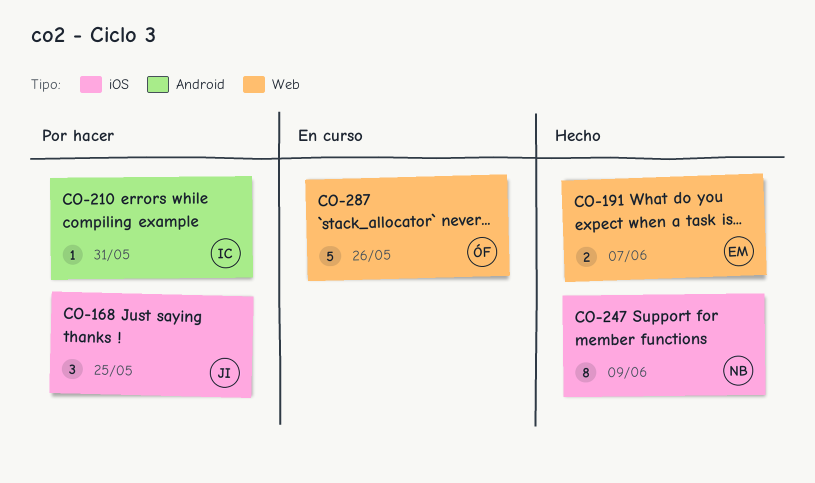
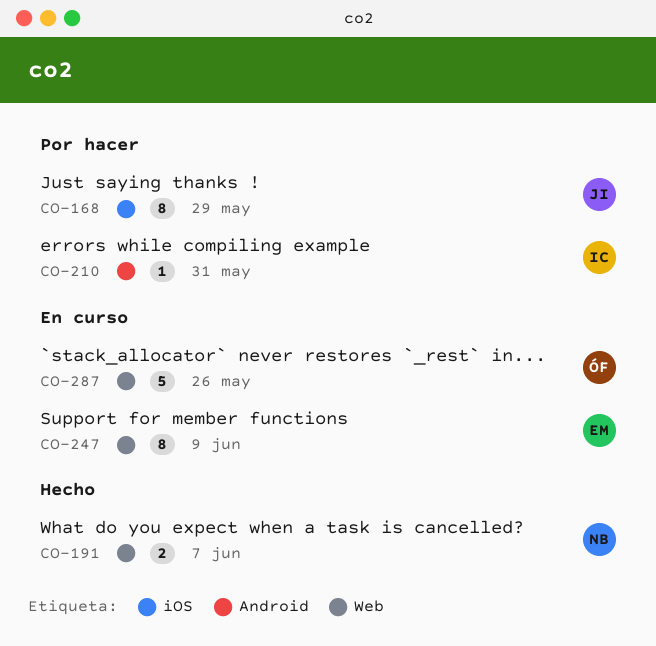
CO-168, estimate: 3 -> 8
CO-168, due: May 25 -> May 29
CO-191, owner: EM -> NB
CO-247, status: Hecho -> En curso
CO-247, owner: NB -> EM
CO-247, label: iOS -> Web

